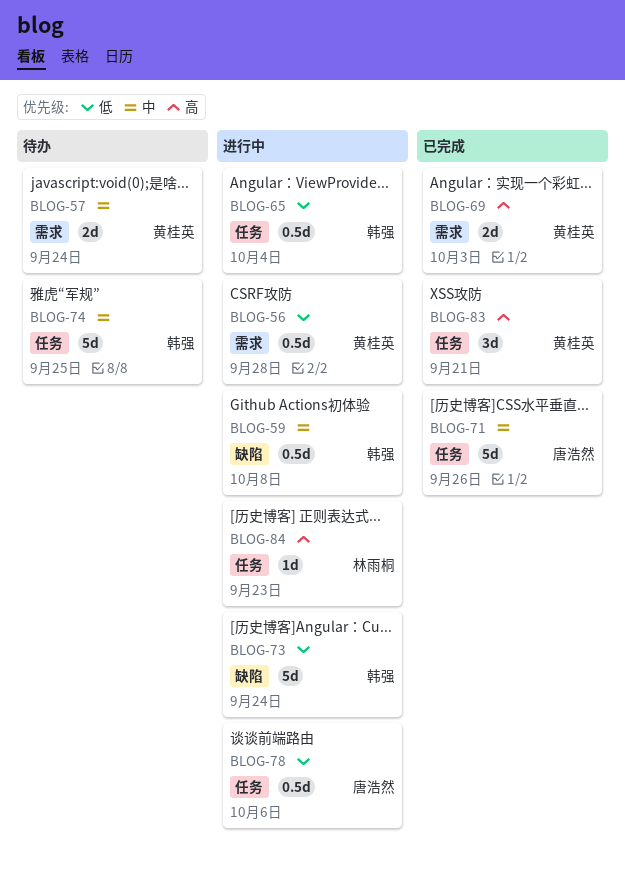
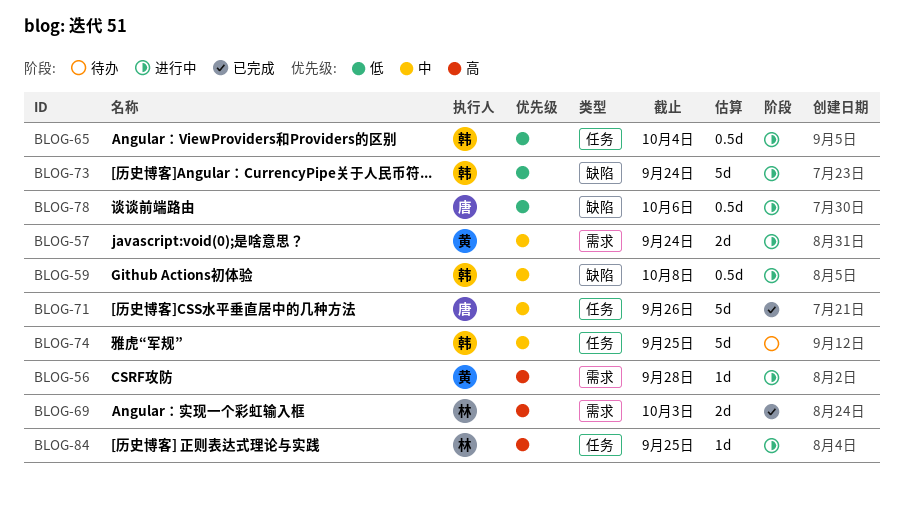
BLOG-56, priority: 低 -> 高
BLOG-56, estimate: 0.5d -> 1d
BLOG-57, status: 待办 -> 进行中
BLOG-69, owner: 黄桂英 -> 林雨桐
BLOG-78, label: 任务 -> 缺陷
BLOG-83: present -> none
BLOG-84, due: Sep 23 -> Sep 25

